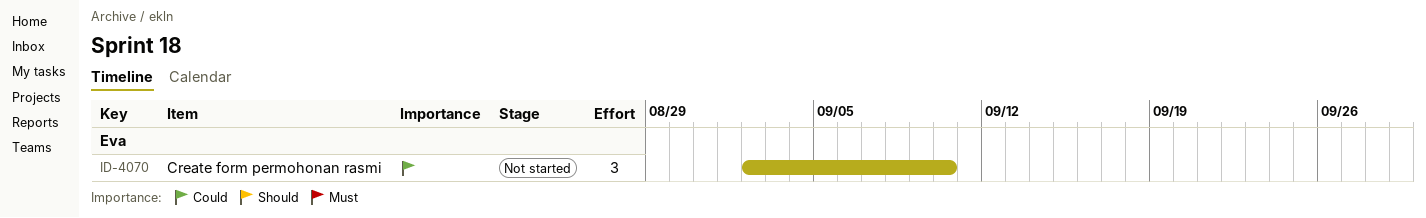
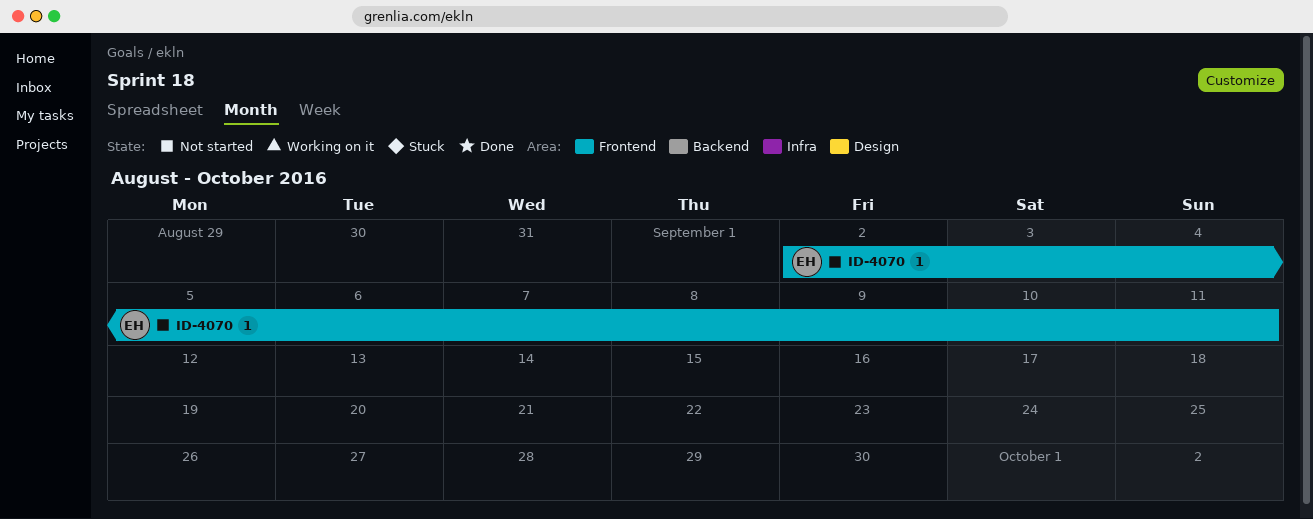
ID-4070, estimate: 3 -> 1
ID-4070, due: Sep 10 -> Sep 11

